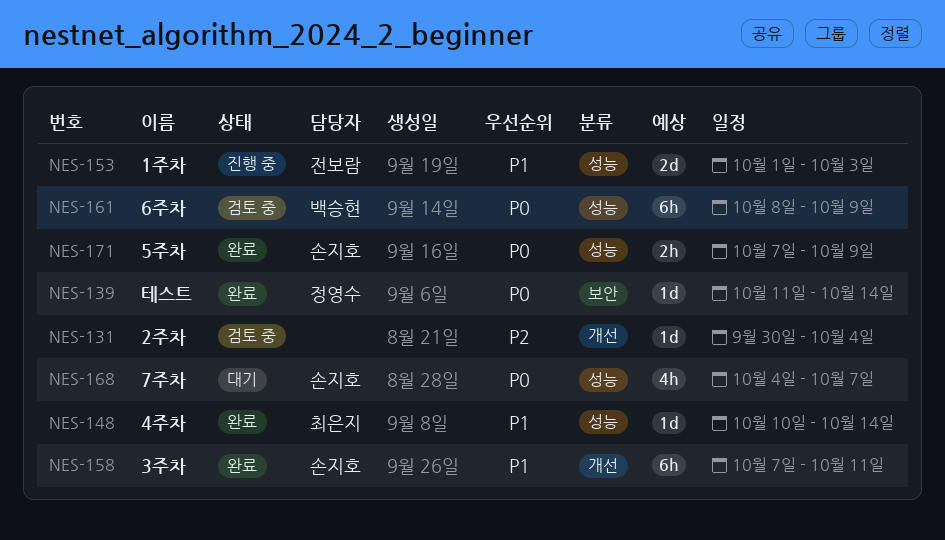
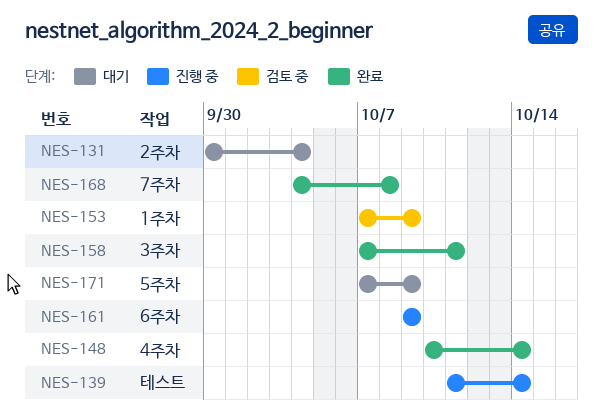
NES-131, status: 검토 중 -> 대기
NES-139, status: 완료 -> 진행 중
NES-153, status: 진행 중 -> 검토 중
NES-153, start: Oct 1 -> Oct 7
NES-153, due: Oct 3 -> Oct 9
NES-161, status: 검토 중 -> 진행 중
NES-161, start: Oct 8 -> Oct 9
NES-168, status: 대기 -> 완료
NES-168, due: Oct 7 -> Oct 8
NES-171, status: 완료 -> 대기

